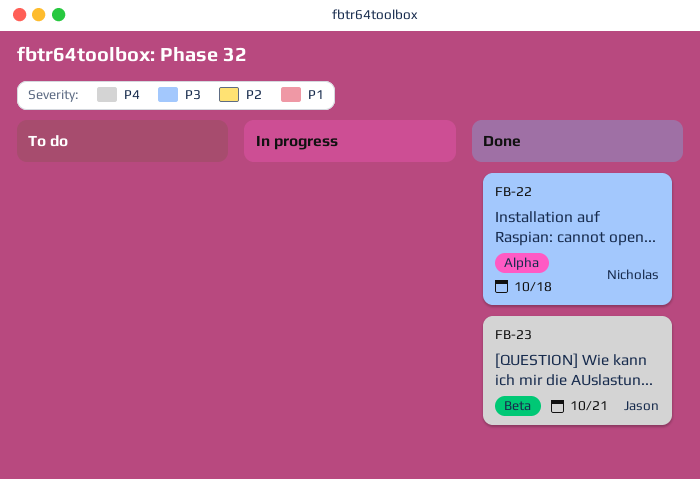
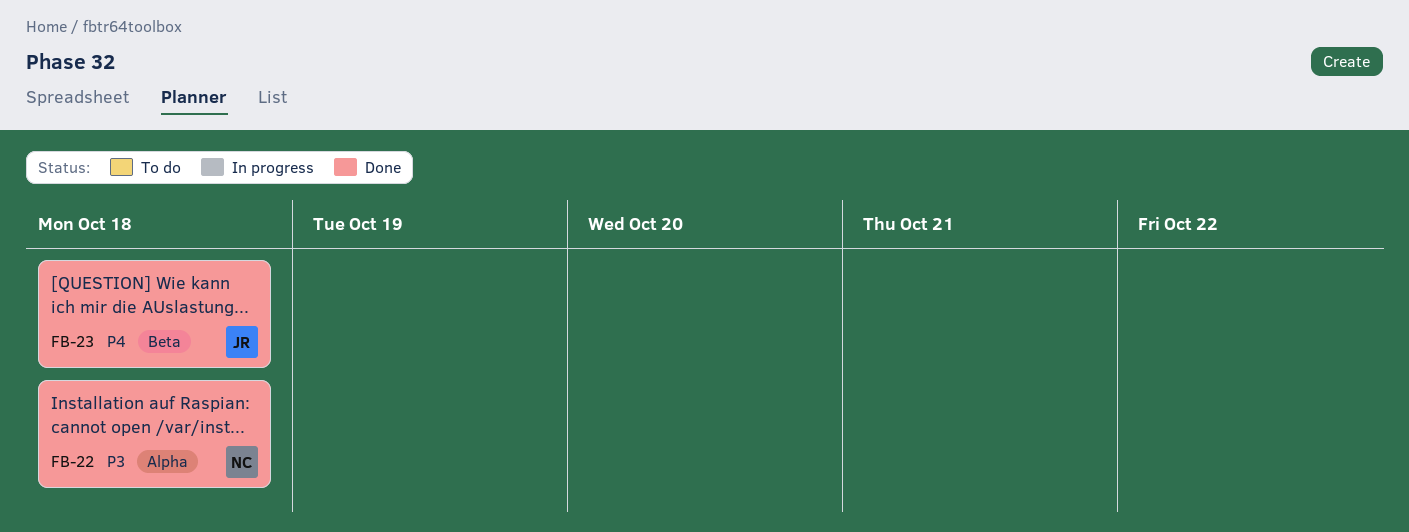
FB-23, due: Oct 21 -> Oct 18

